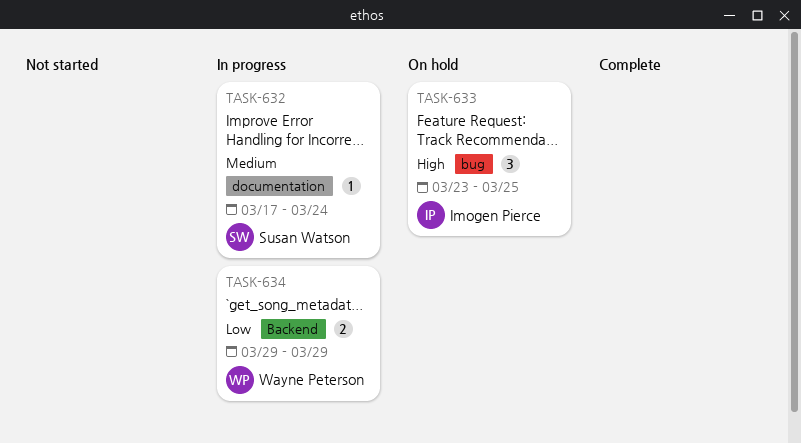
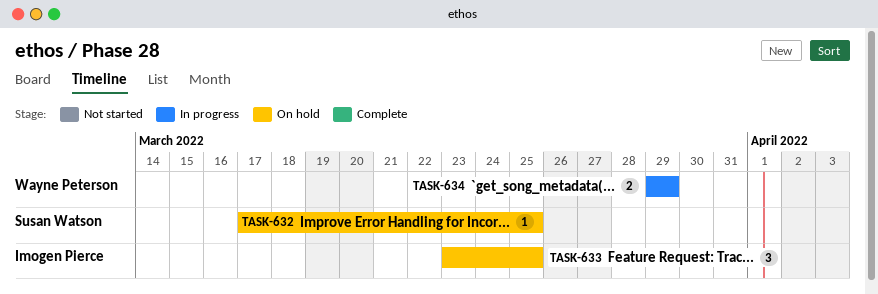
TASK-632, status: In progress -> On hold
TASK-632, due: Mar 24 -> Mar 25

